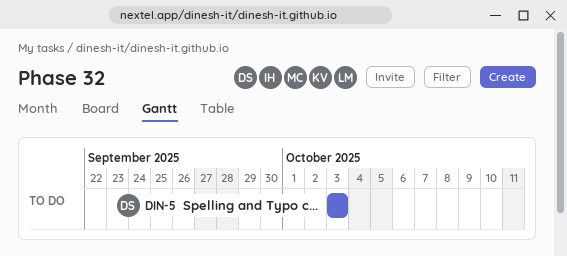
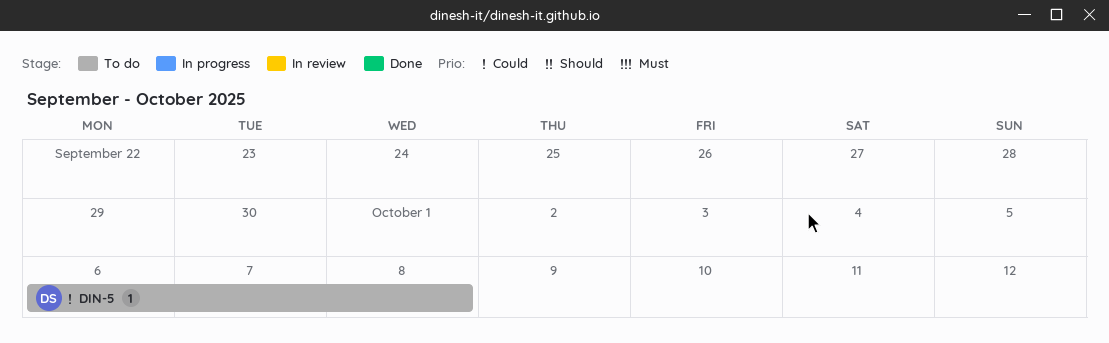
DIN-5, start: Oct 3 -> Oct 6
DIN-5, due: Oct 3 -> Oct 8

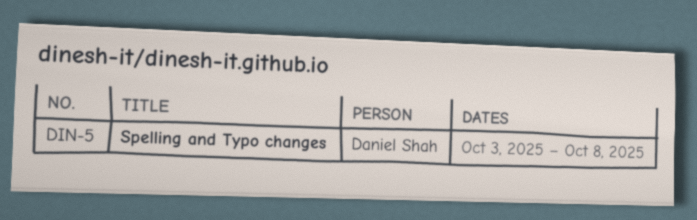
DIN-5, start: Oct 6 -> Oct 3

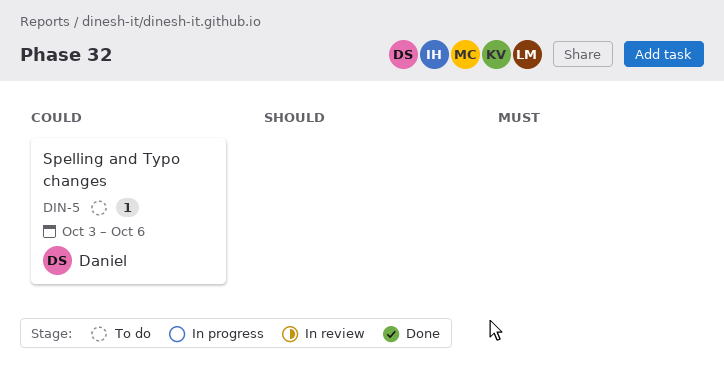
DIN-5, due: Oct 8 -> Oct 6

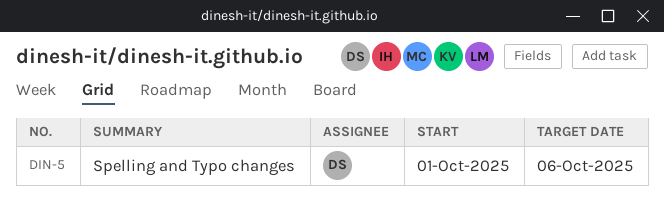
DIN-5, start: Oct 3 -> Oct 1

